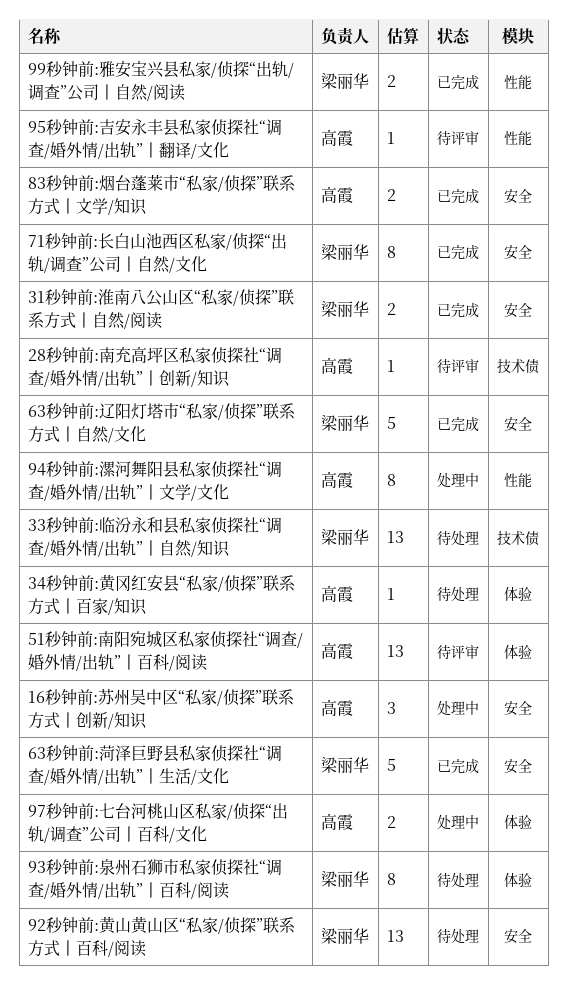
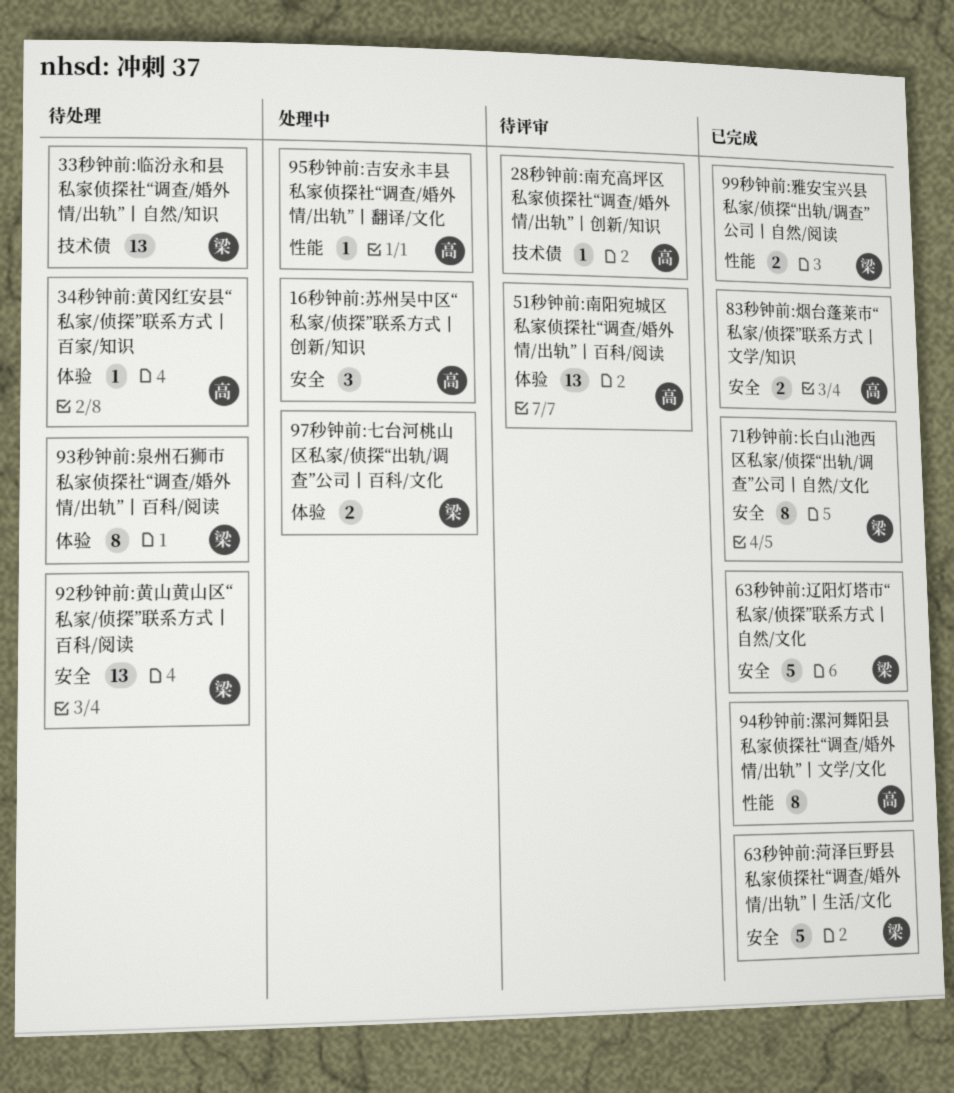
31秒钟前:淮南八公山区“私家/侦探”联系方式丨自然/阅读: present -> none
94秒钟前:漯河舞阳县私家侦探社“调查/婚外情/出轨”丨文学/文化, status: 处理中 -> 已完成
95秒钟前:吉安永丰县私家侦探社“调查/婚外情/出轨”丨翻译/文化, status: 待评审 -> 处理中
97秒钟前:七台河桃山区私家/侦探“出轨/调查”公司丨百科/文化, owner: 高霞 -> 梁丽华

